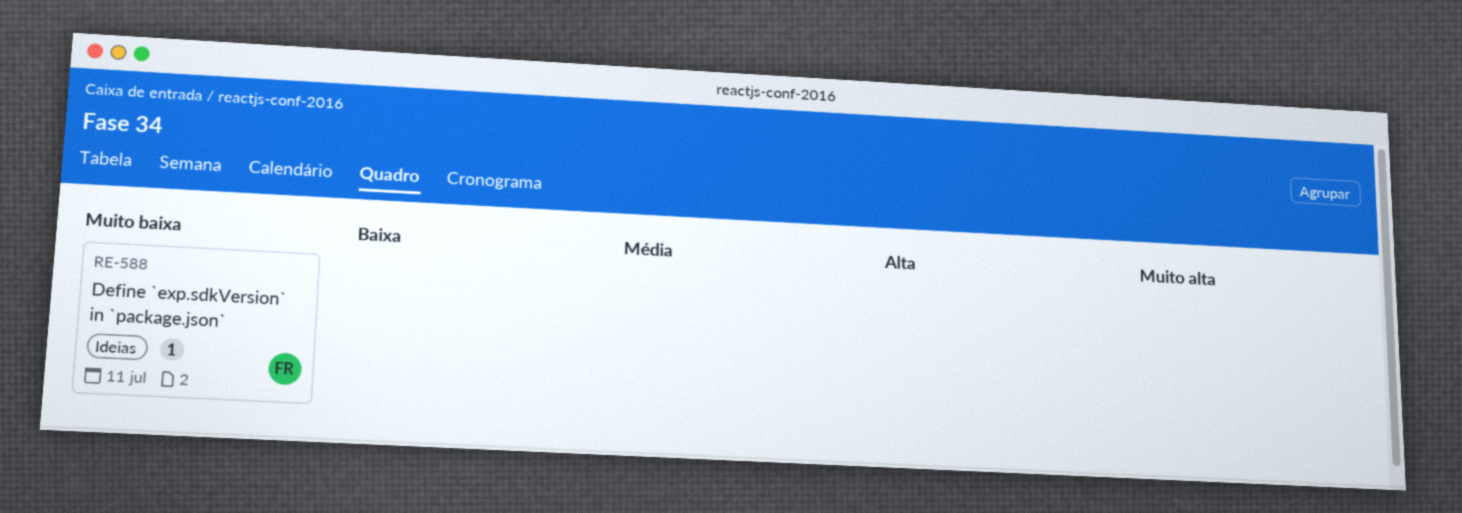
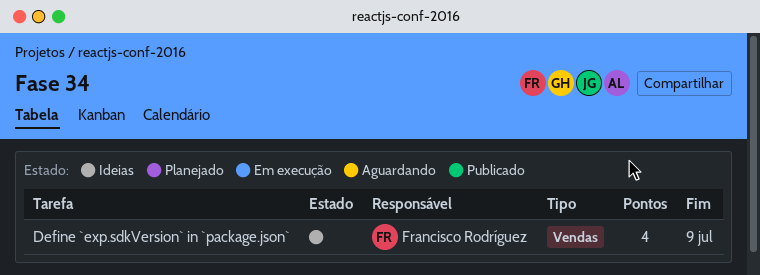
Define `exp.sdkVersion` in `package.json`, estimate: 1 -> 4
Define `exp.sdkVersion` in `package.json`, due: Jul 11 -> Jul 9

